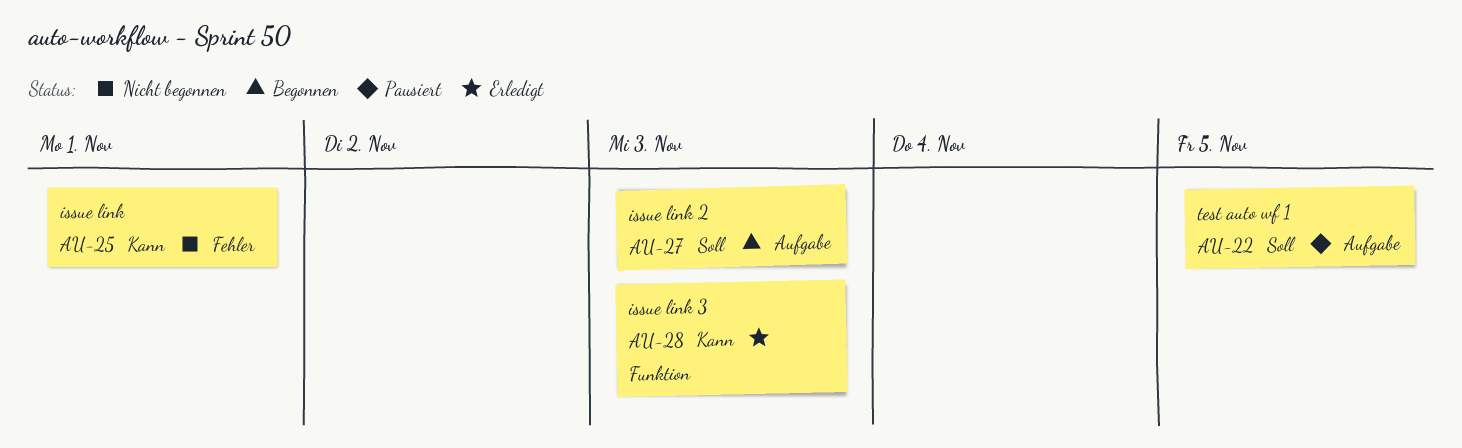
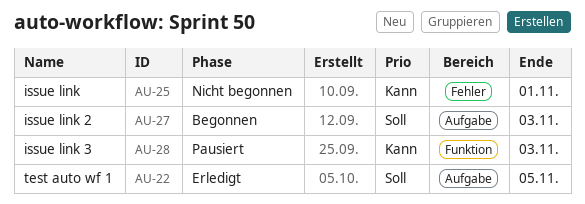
AU-22, status: Pausiert -> Erledigt
AU-28, status: Erledigt -> Pausiert

